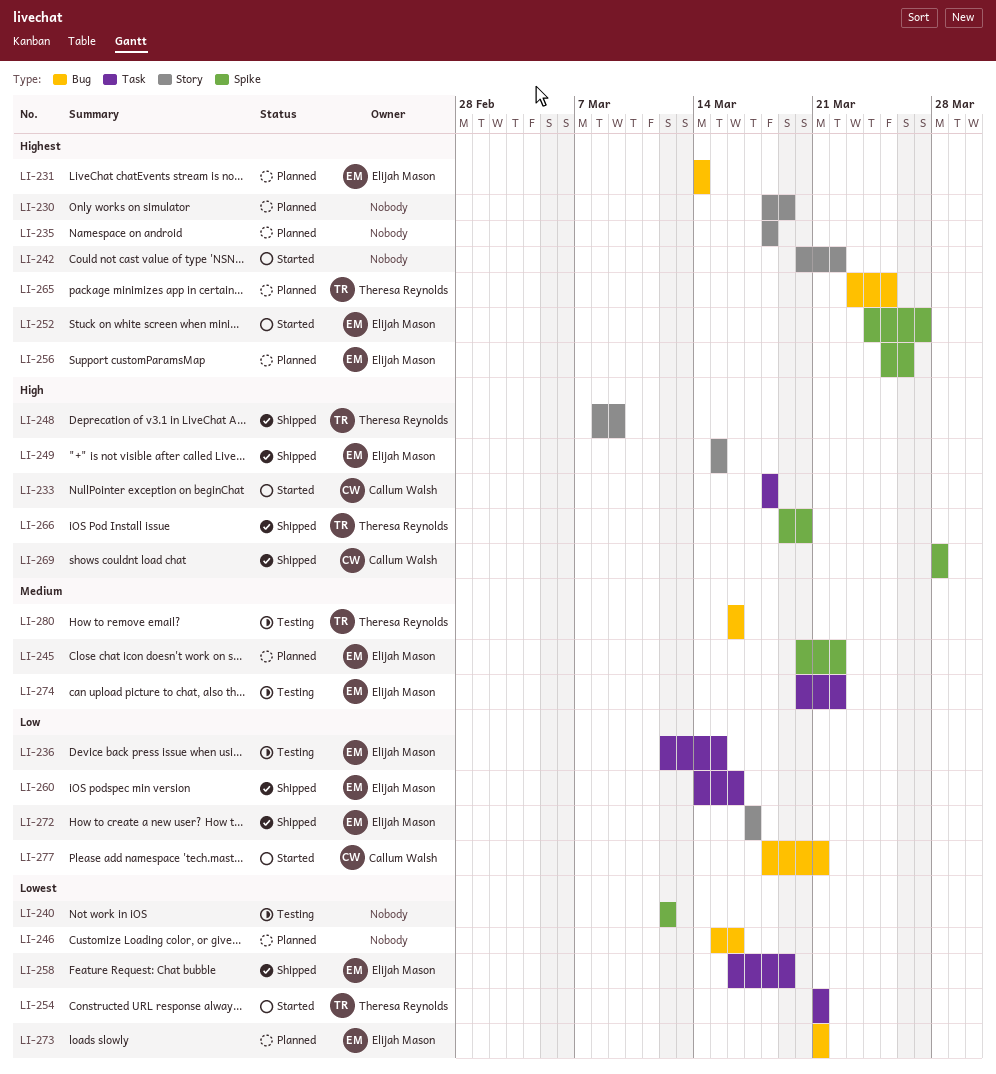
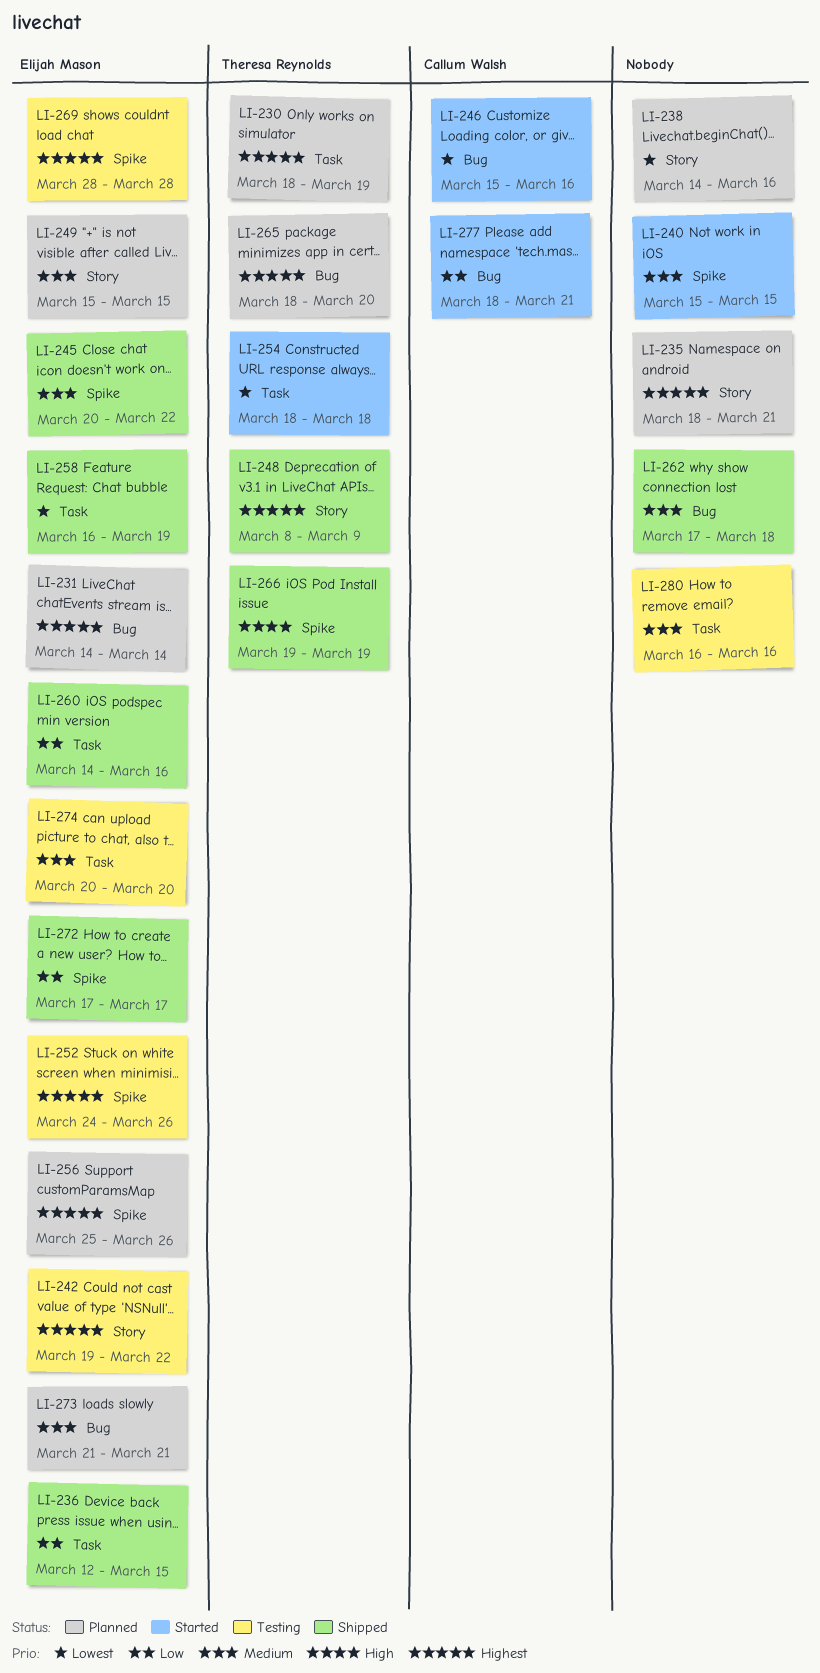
LI-230, owner: none -> Theresa Reynolds
LI-230, label: Story -> Task
LI-233: present -> none
LI-235, due: Mar 18 -> Mar 21
LI-236, status: Testing -> Shipped
LI-238: none -> present
LI-240, status: Testing -> Started
LI-240, priority: Lowest -> Medium
LI-240, start: Mar 12 -> Mar 15
LI-240, due: Mar 12 -> Mar 15
LI-242, status: Started -> Testing
LI-242, owner: none -> Elijah Mason
LI-242, start: Mar 20 -> Mar 19
LI-245, status: Planned -> Shipped
LI-246, status: Planned -> Started
LI-246, owner: none -> Callum Walsh
LI-248, priority: High -> Highest
LI-249, status: Shipped -> Planned
LI-249, priority: High -> Medium
LI-252, status: Started -> Testing
LI-252, due: Mar 27 -> Mar 26
LI-254, start: Mar 21 -> Mar 18
LI-254, due: Mar 21 -> Mar 18
LI-262: none -> present
LI-265, start: Mar 23 -> Mar 18
LI-265, due: Mar 25 -> Mar 20
LI-266, due: Mar 20 -> Mar 19
LI-269, status: Shipped -> Testing
LI-269, owner: Callum Walsh -> Elijah Mason
LI-269, priority: High -> Highest
LI-272, label: Story -> Spike
LI-273, priority: Lowest -> Medium
LI-274, due: Mar 22 -> Mar 20
LI-280, owner: Theresa Reynolds -> none
LI-280, label: Bug -> Task

